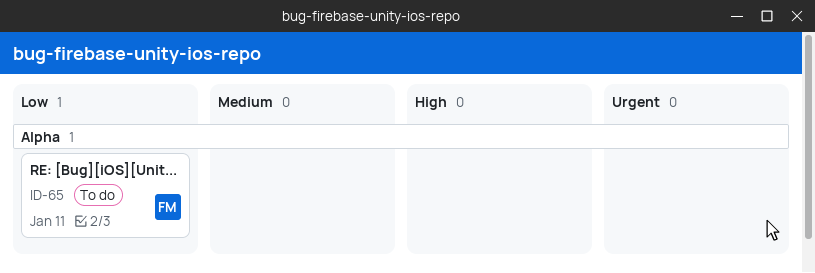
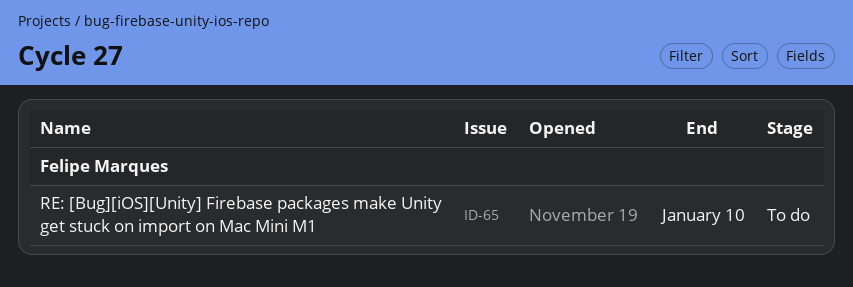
ID-65, due: Jan 11 -> Jan 10

